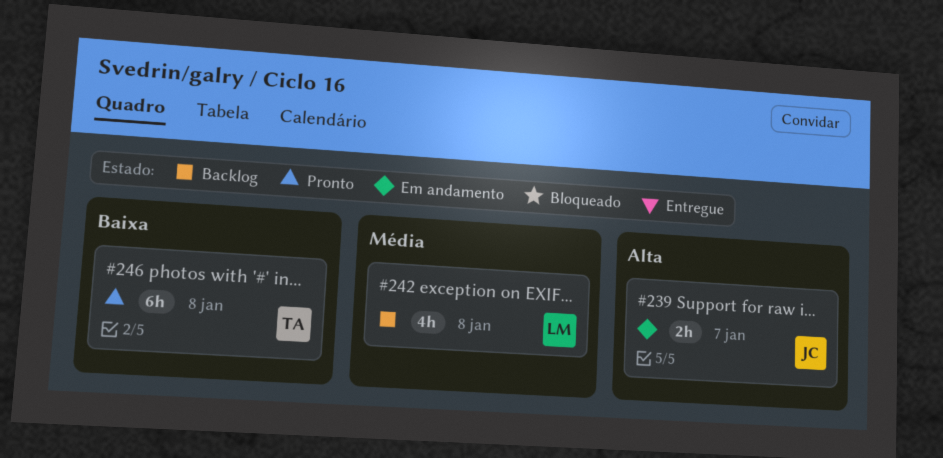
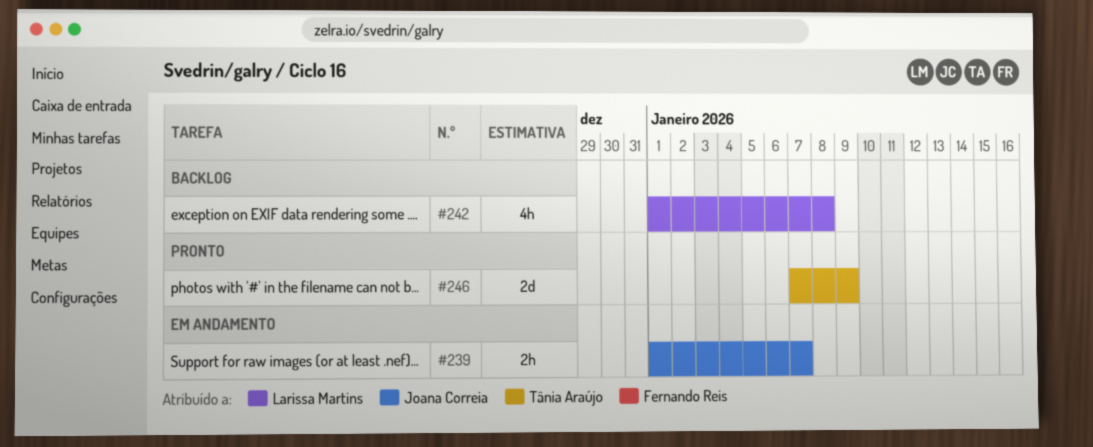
#246, estimate: 6h -> 2d
#246, due: Jan 8 -> Jan 9

